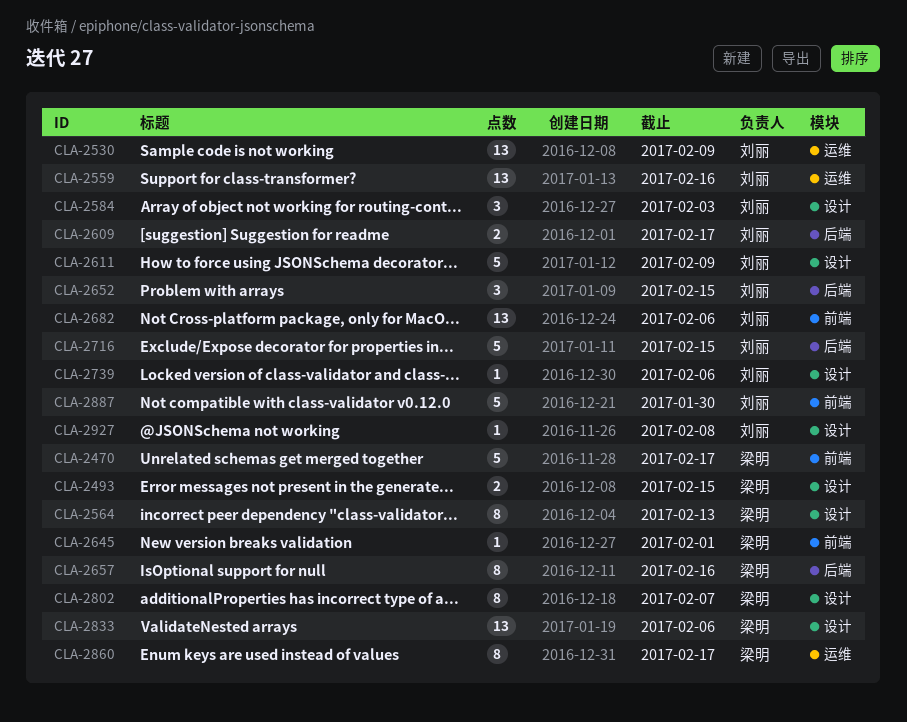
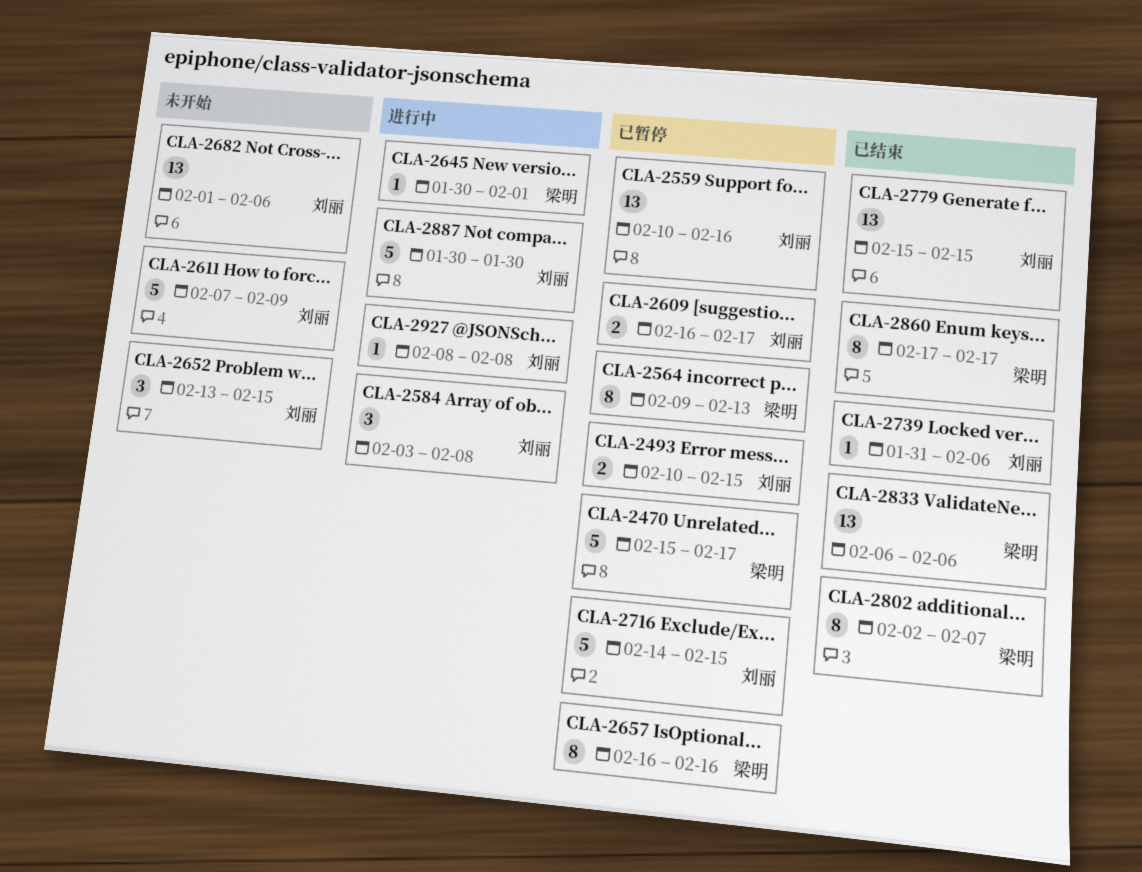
CLA-2493, owner: 梁明 -> 刘丽
CLA-2530: present -> none
CLA-2584, due: Feb 3 -> Feb 8
CLA-2779: none -> present

